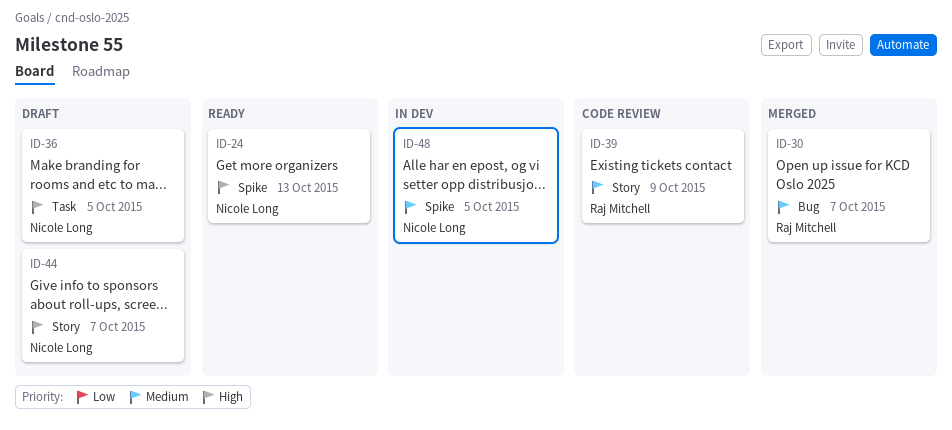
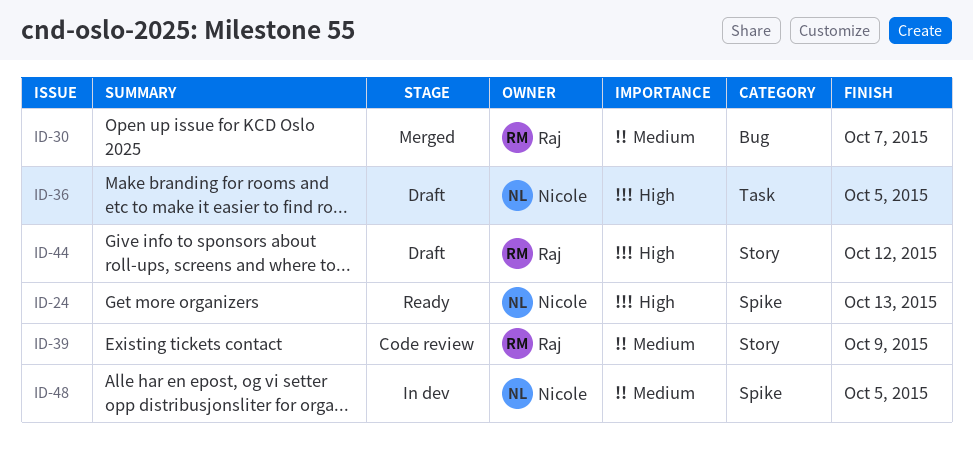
ID-44, owner: Nicole Long -> Raj Mitchell
ID-44, due: Oct 7 -> Oct 12

